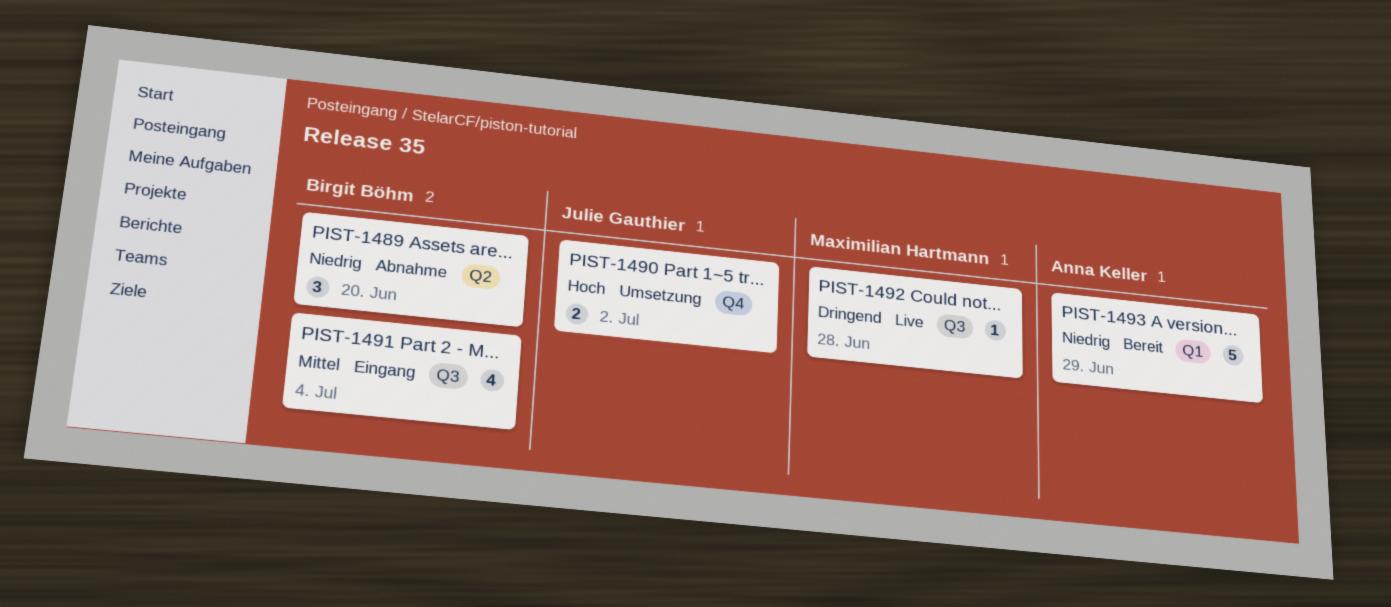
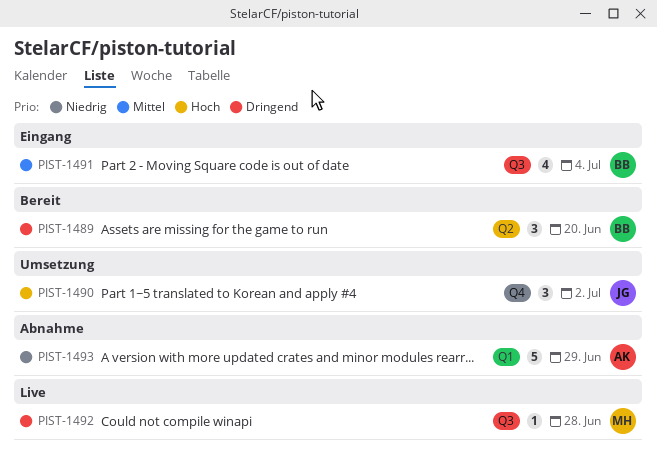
PIST-1489, status: Abnahme -> Bereit
PIST-1489, priority: Niedrig -> Dringend
PIST-1490, estimate: 2 -> 3
PIST-1493, status: Bereit -> Abnahme

